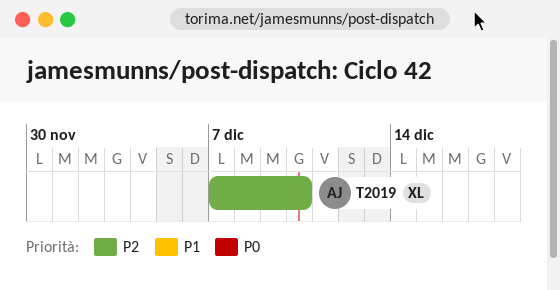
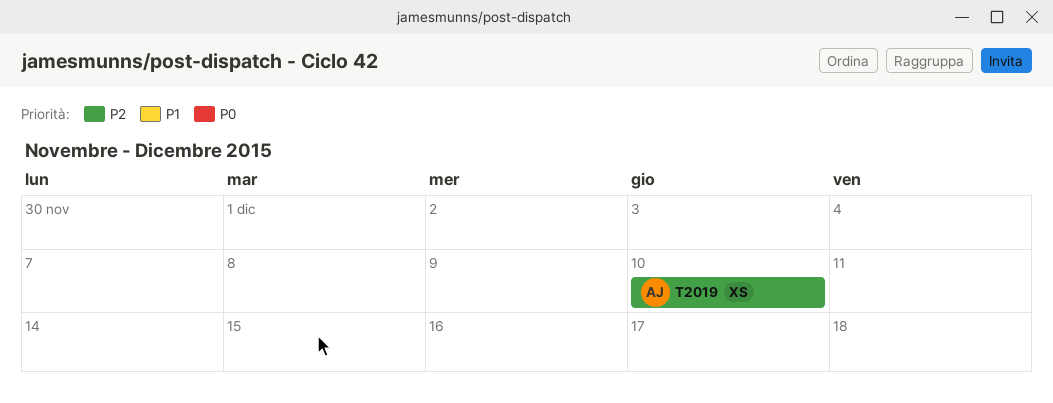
T2019, estimate: XL -> XS
T2019, start: Dec 7 -> Dec 10

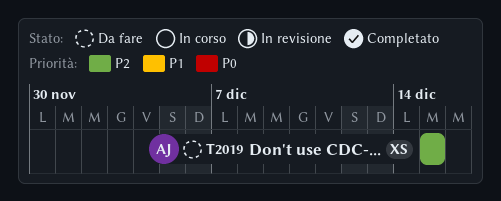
T2019, start: Dec 10 -> Dec 15
T2019, due: Dec 10 -> Dec 15

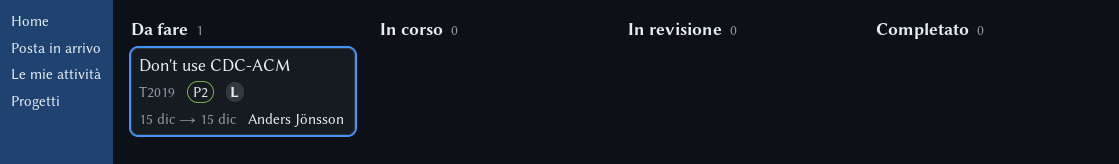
T2019, estimate: XS -> L

